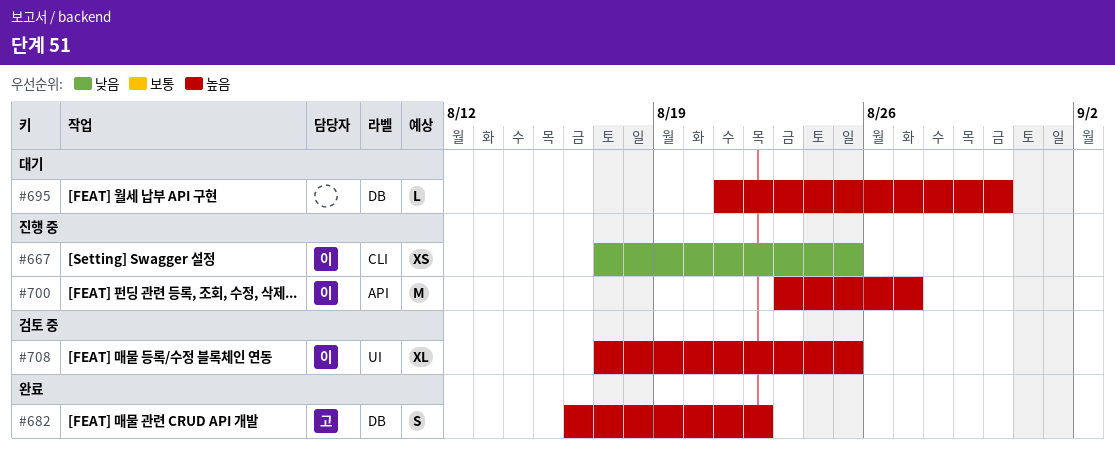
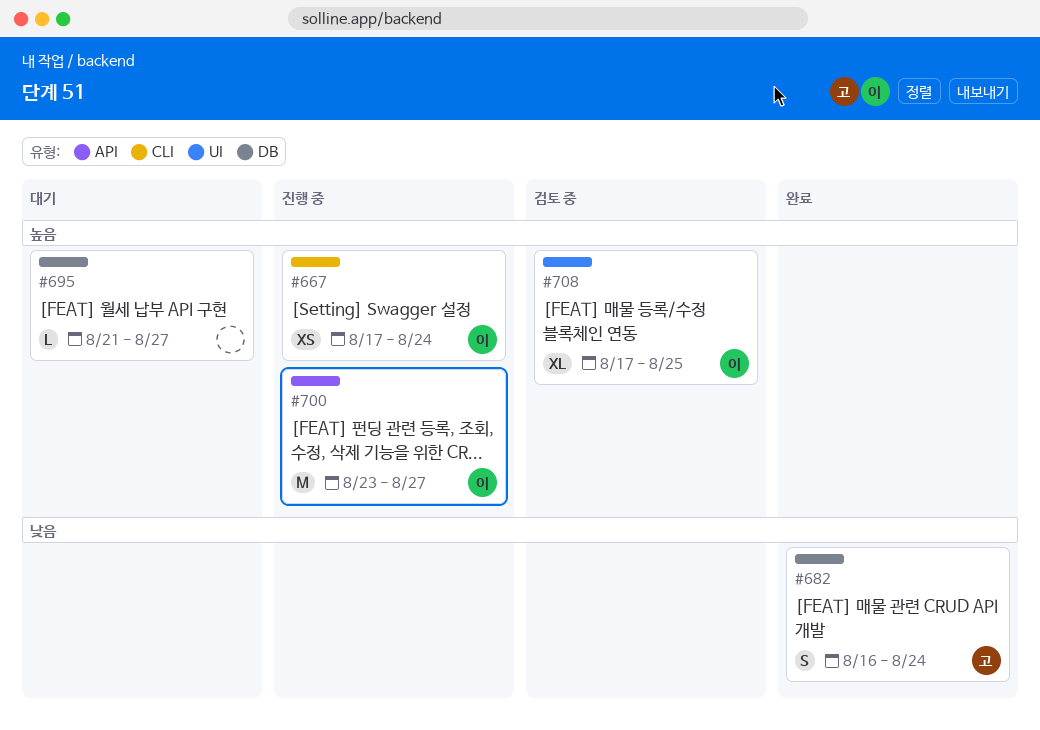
#667, priority: 낮음 -> 높음
#667, due: Aug 25 -> Aug 24
#682, priority: 높음 -> 낮음
#682, due: Aug 22 -> Aug 24
#695, due: Aug 30 -> Aug 27

